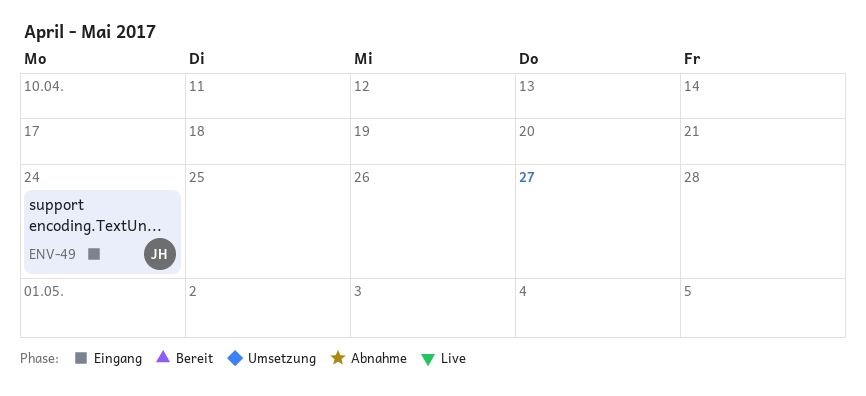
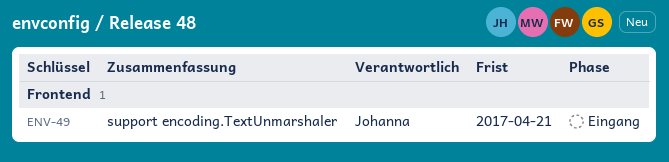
ENV-49, due: Apr 24 -> Apr 21

